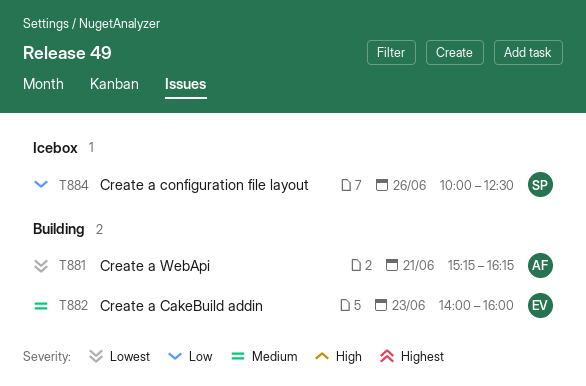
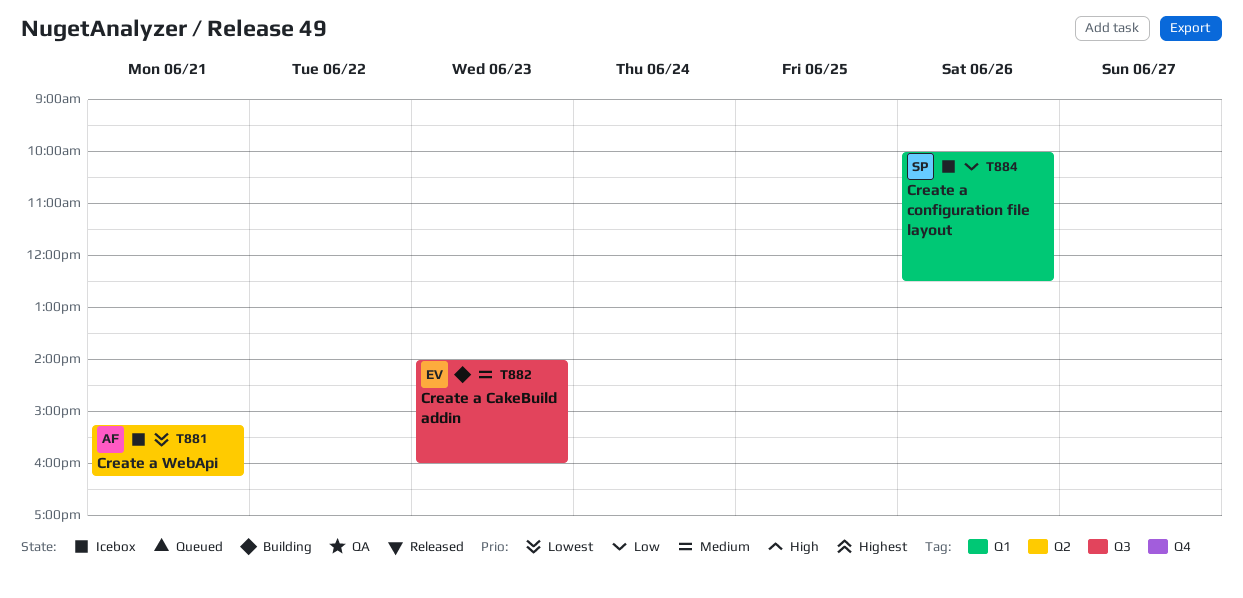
T881, status: Building -> Icebox

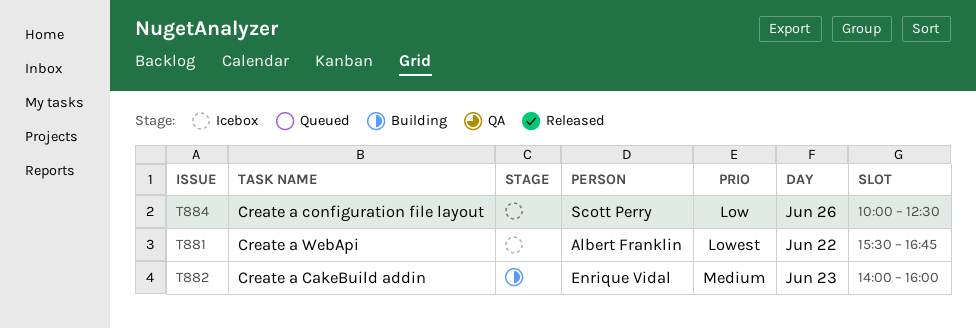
T881, day: Jun 21 -> Jun 22
T881, begins: 15:15 -> 15:30
T881, ends: 16:15 -> 16:45

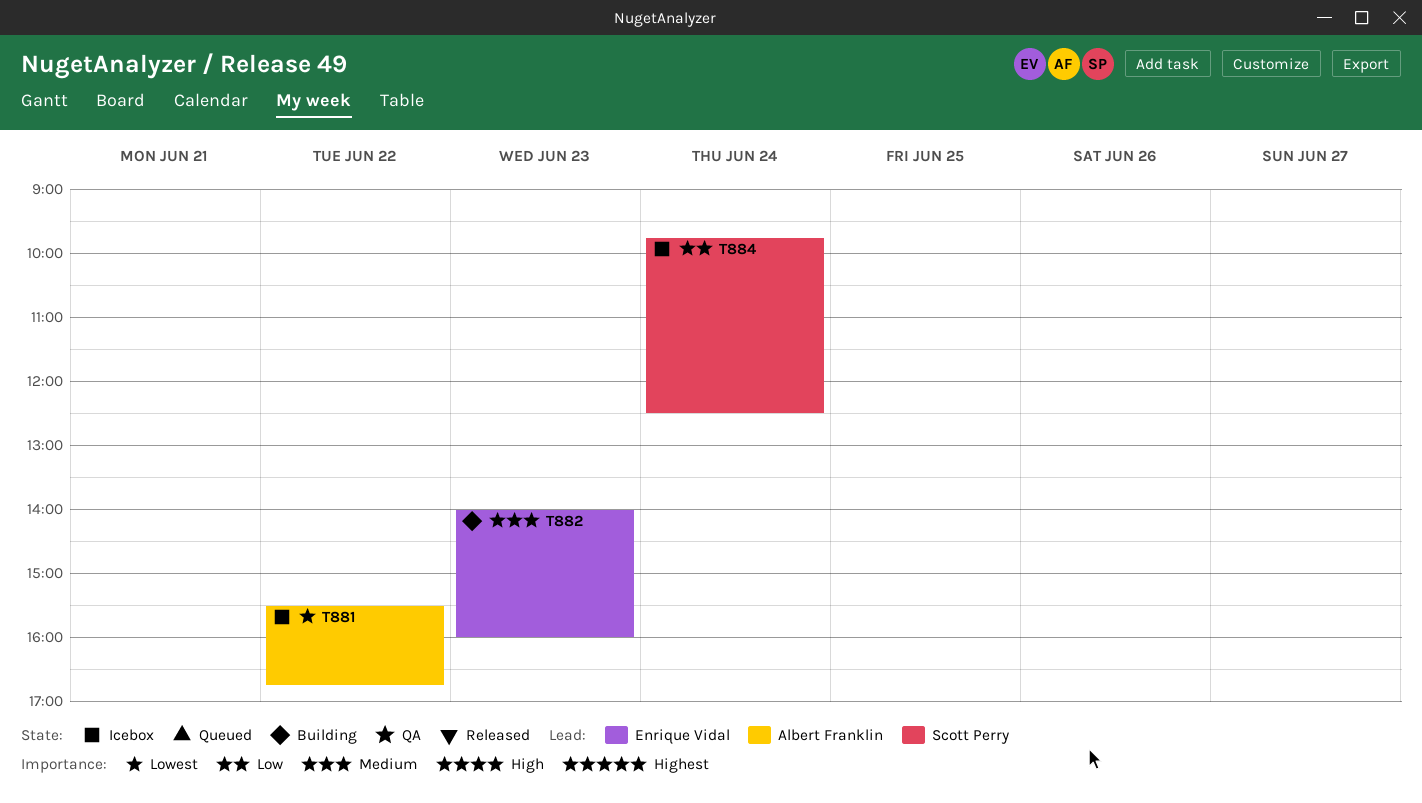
T884, day: Jun 26 -> Jun 24
T884, begins: 10:00 -> 09:45

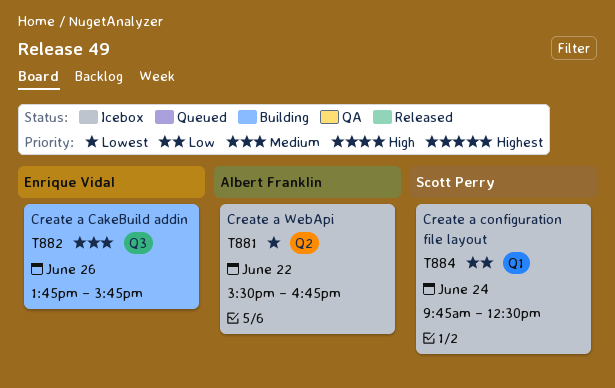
T882, day: Jun 23 -> Jun 26
T882, begins: 14:00 -> 13:45
T882, ends: 16:00 -> 15:45

